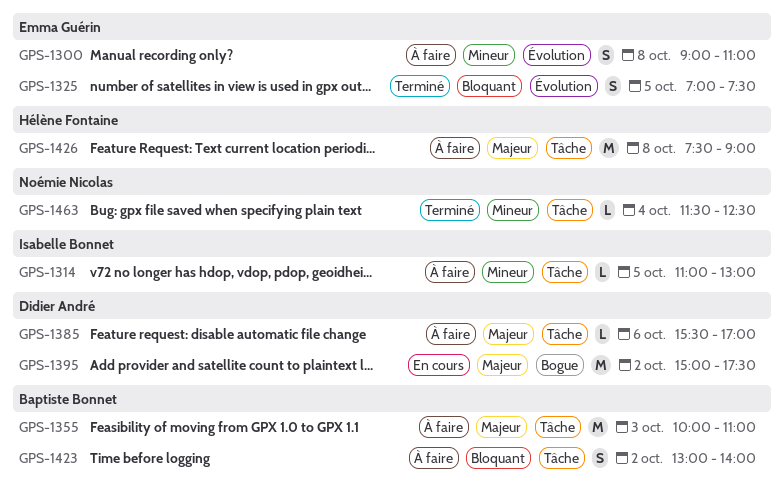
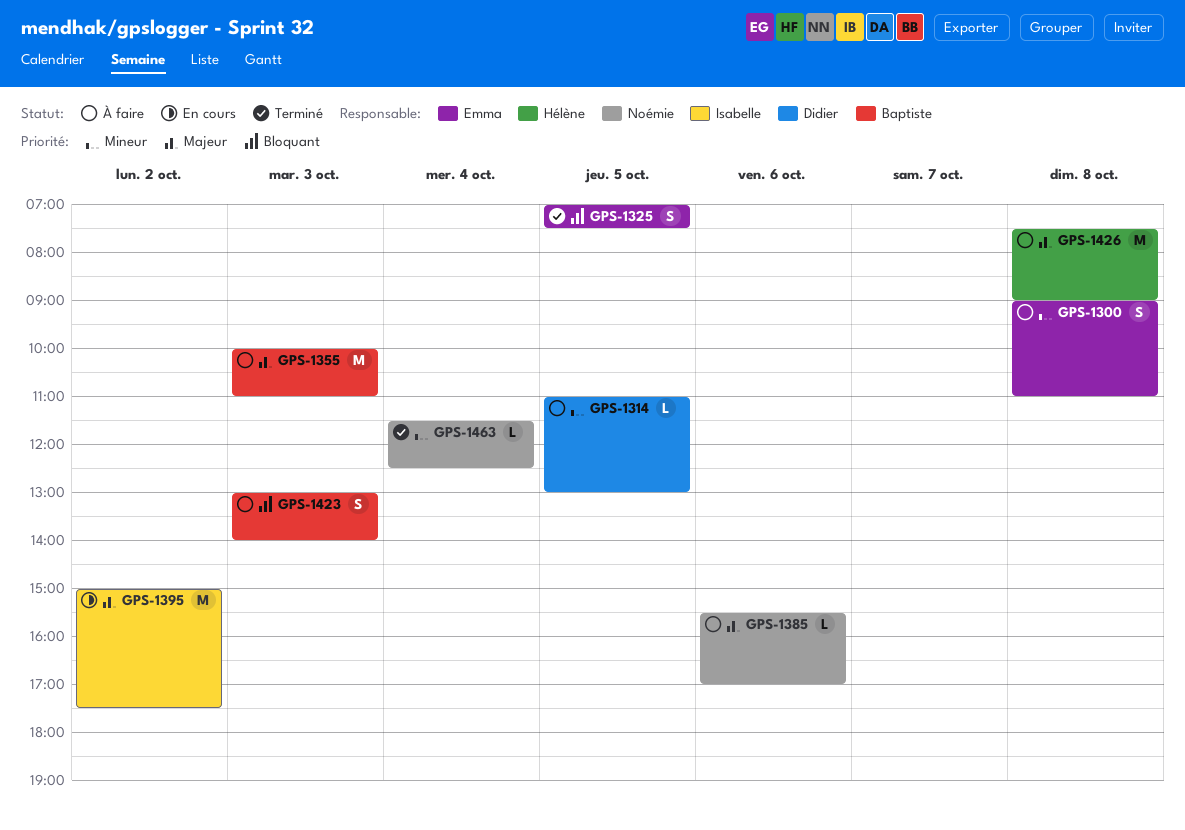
GPS-1314, owner: Isabelle Bonnet -> Didier André
GPS-1385, owner: Didier André -> Noémie Nicolas
GPS-1395, owner: Didier André -> Isabelle Bonnet
GPS-1423, day: Oct 2 -> Oct 3

